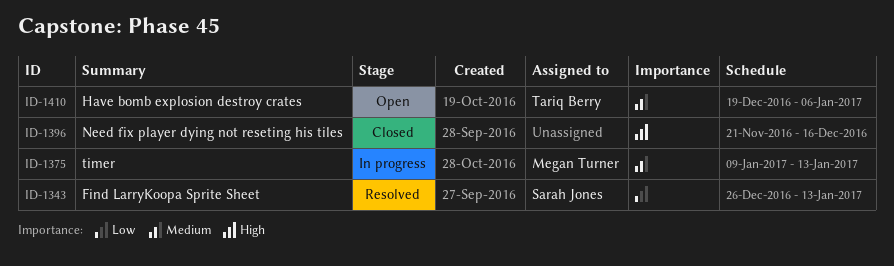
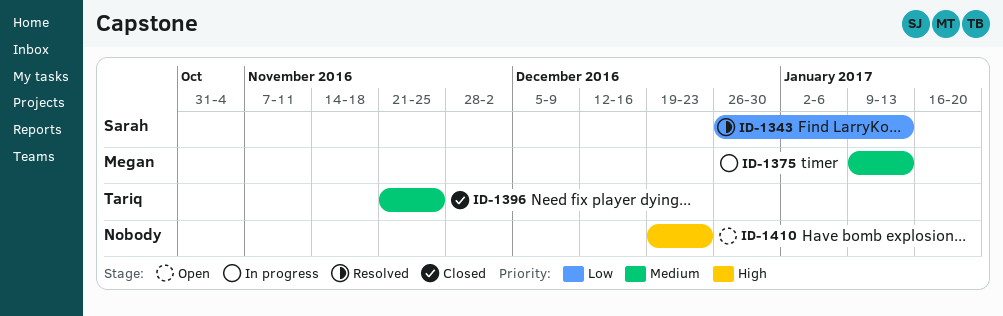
ID-1396, owner: none -> Tariq Berry
ID-1396, priority: High -> Medium
ID-1396, due: Dec 16 -> Nov 25
ID-1410, owner: Tariq Berry -> none
ID-1410, priority: Medium -> High
ID-1410, due: Jan 6 -> Dec 23

